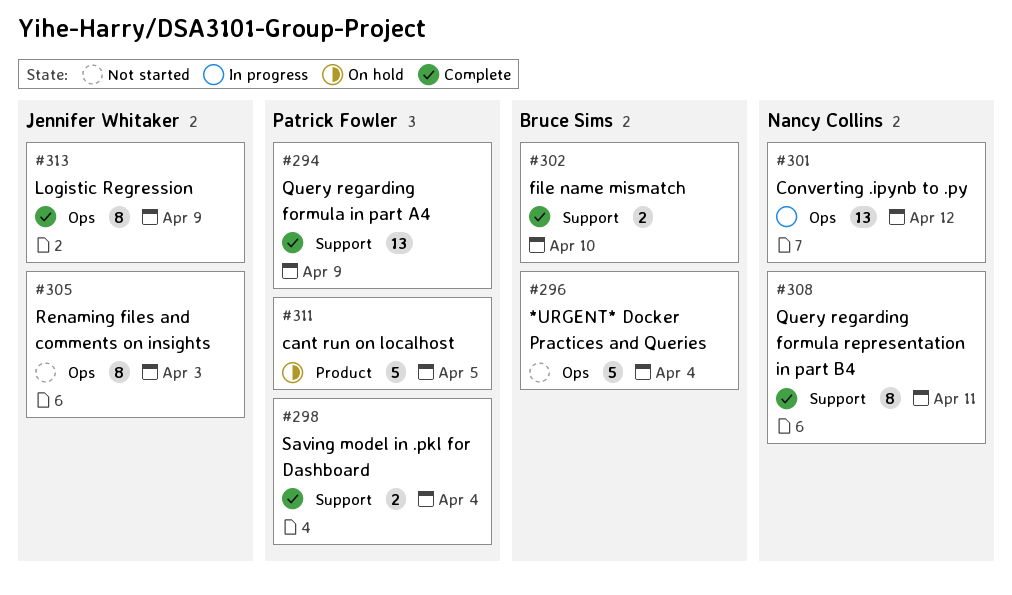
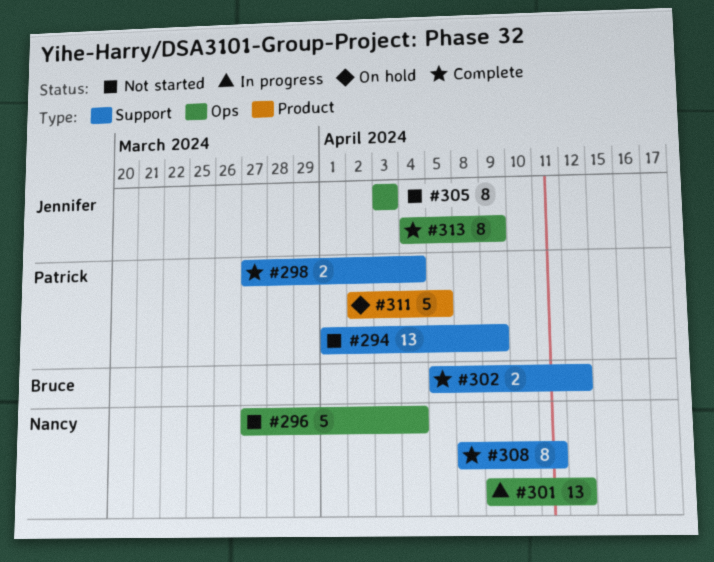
#294, status: Complete -> Not started
#296, owner: Bruce Sims -> Nancy Collins
#302, due: Apr 10 -> Apr 12

